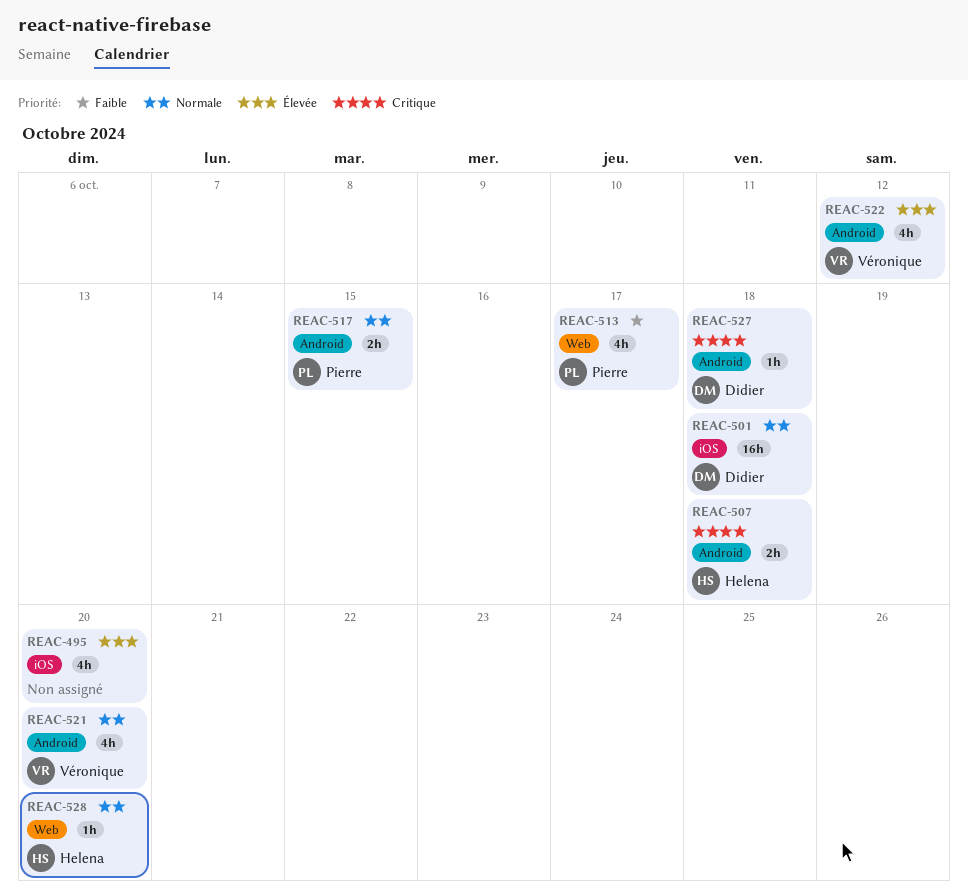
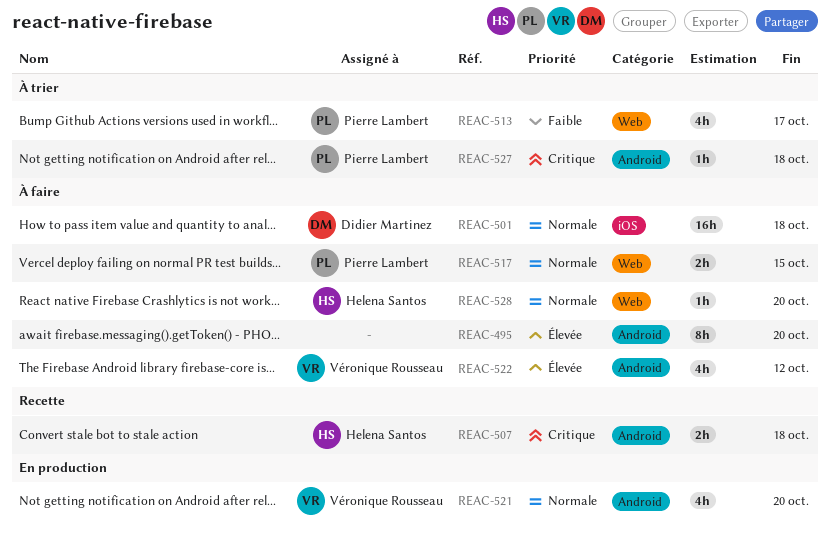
REAC-495, label: iOS -> Android
REAC-495, estimate: 4h -> 8h
REAC-517, label: Android -> Web
REAC-527, owner: Didier Martinez -> Pierre Lambert

